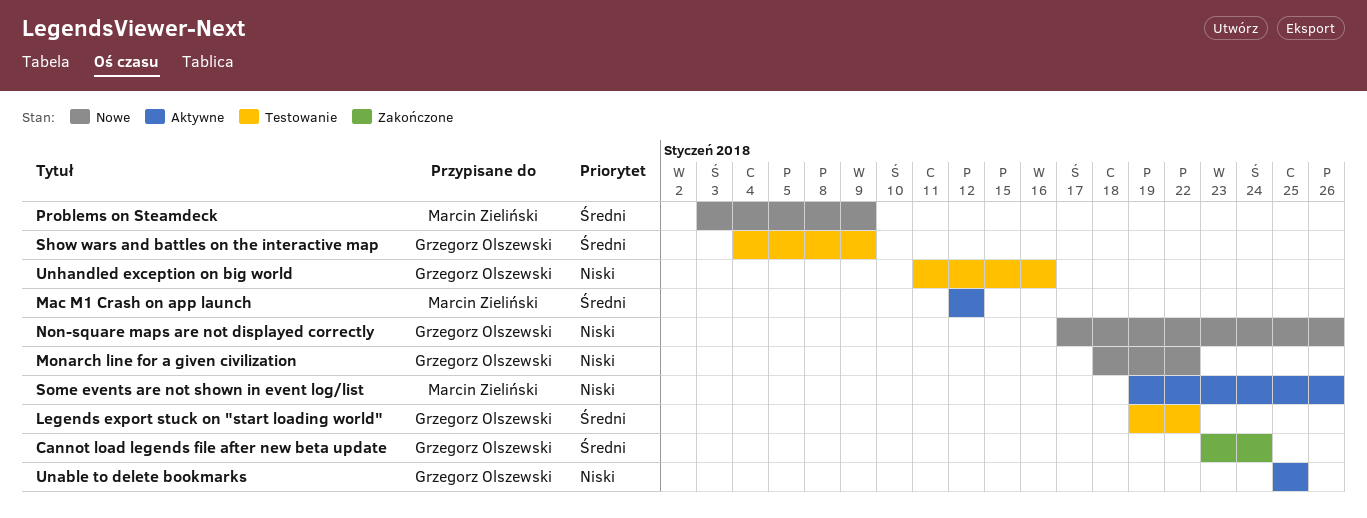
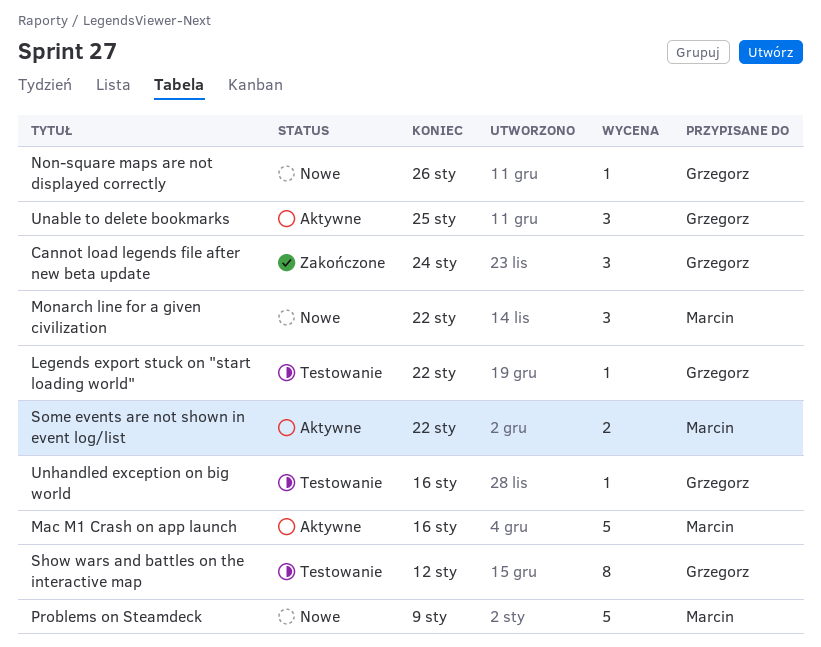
Mac M1 Crash on app launch, due: Jan 12 -> Jan 16
Monarch line for a given civilization, owner: Grzegorz Olszewski -> Marcin Zieliński
Show wars and battles on the interactive map, due: Jan 9 -> Jan 12
Some events are not shown in event log/list, due: Jan 26 -> Jan 22

